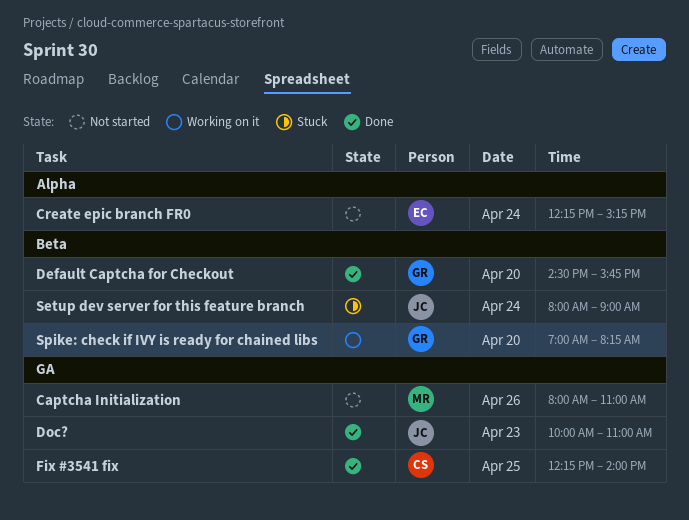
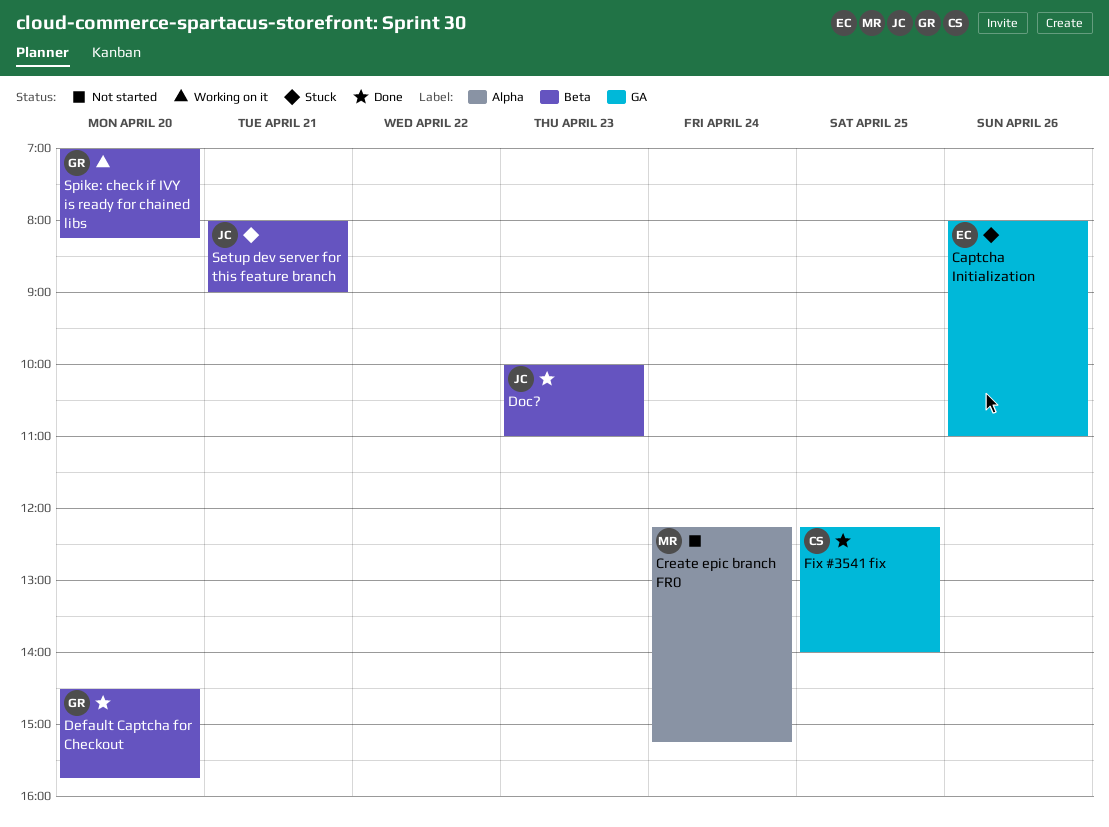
Captcha Initialization, status: Not started -> Stuck
Captcha Initialization, owner: MR -> EC
Create epic branch FR0, owner: EC -> MR
Doc?, label: GA -> Beta
Setup dev server for this feature branch, day: Apr 24 -> Apr 21

